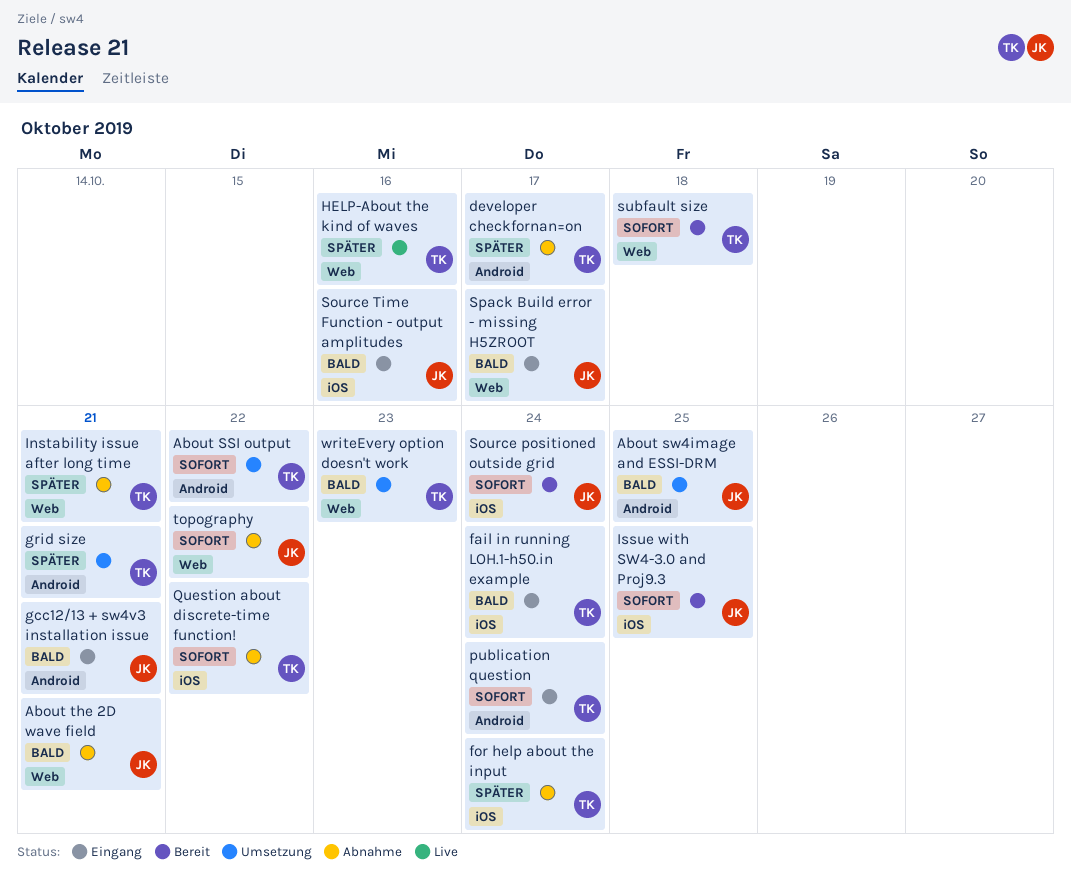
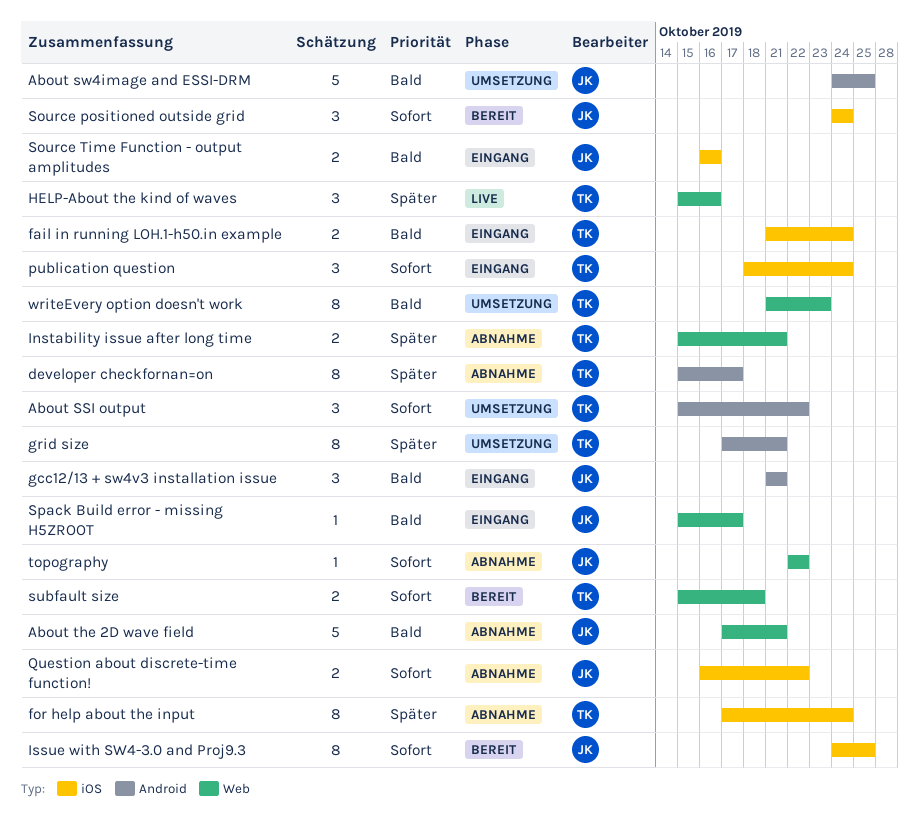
publication question, label: Android -> iOS
Question about discrete-time function!, owner: TK -> JK

